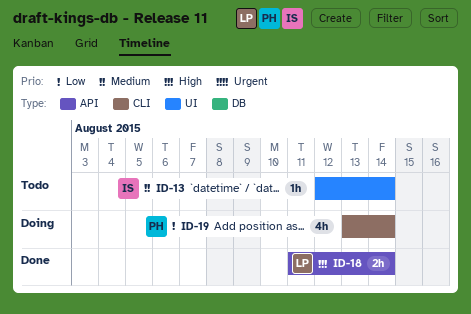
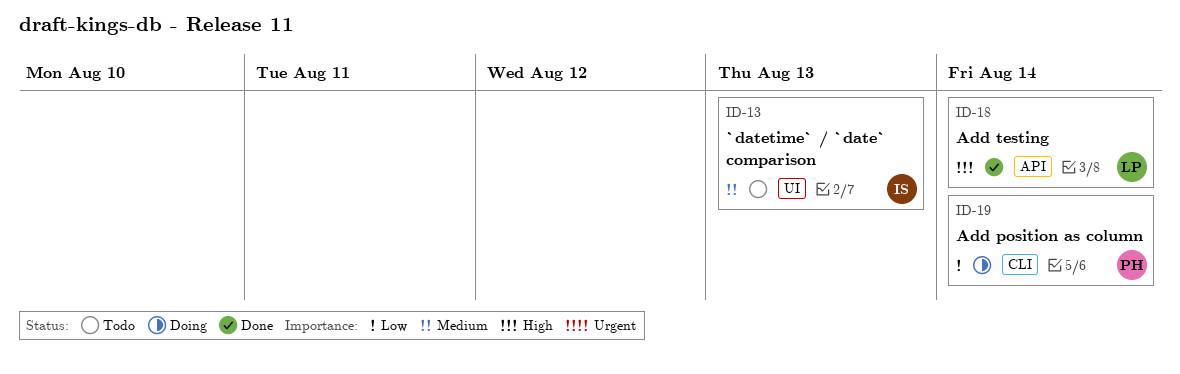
ID-13, due: Aug 14 -> Aug 13

